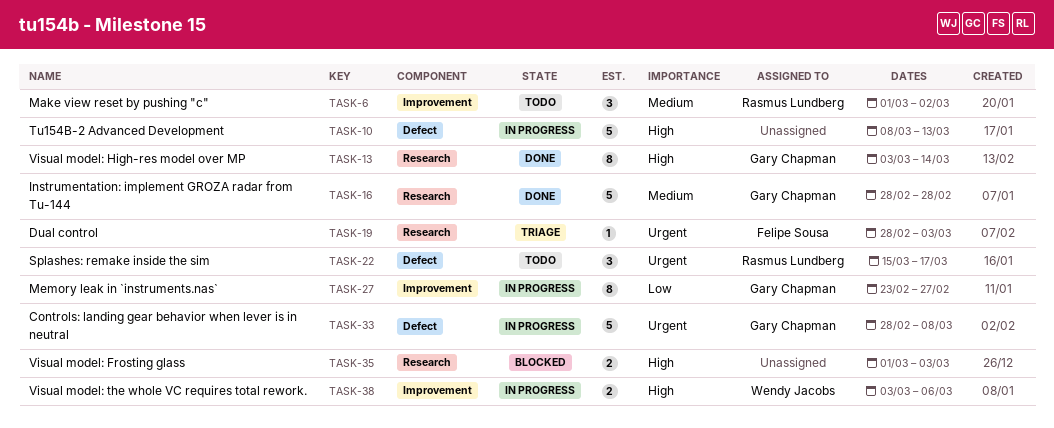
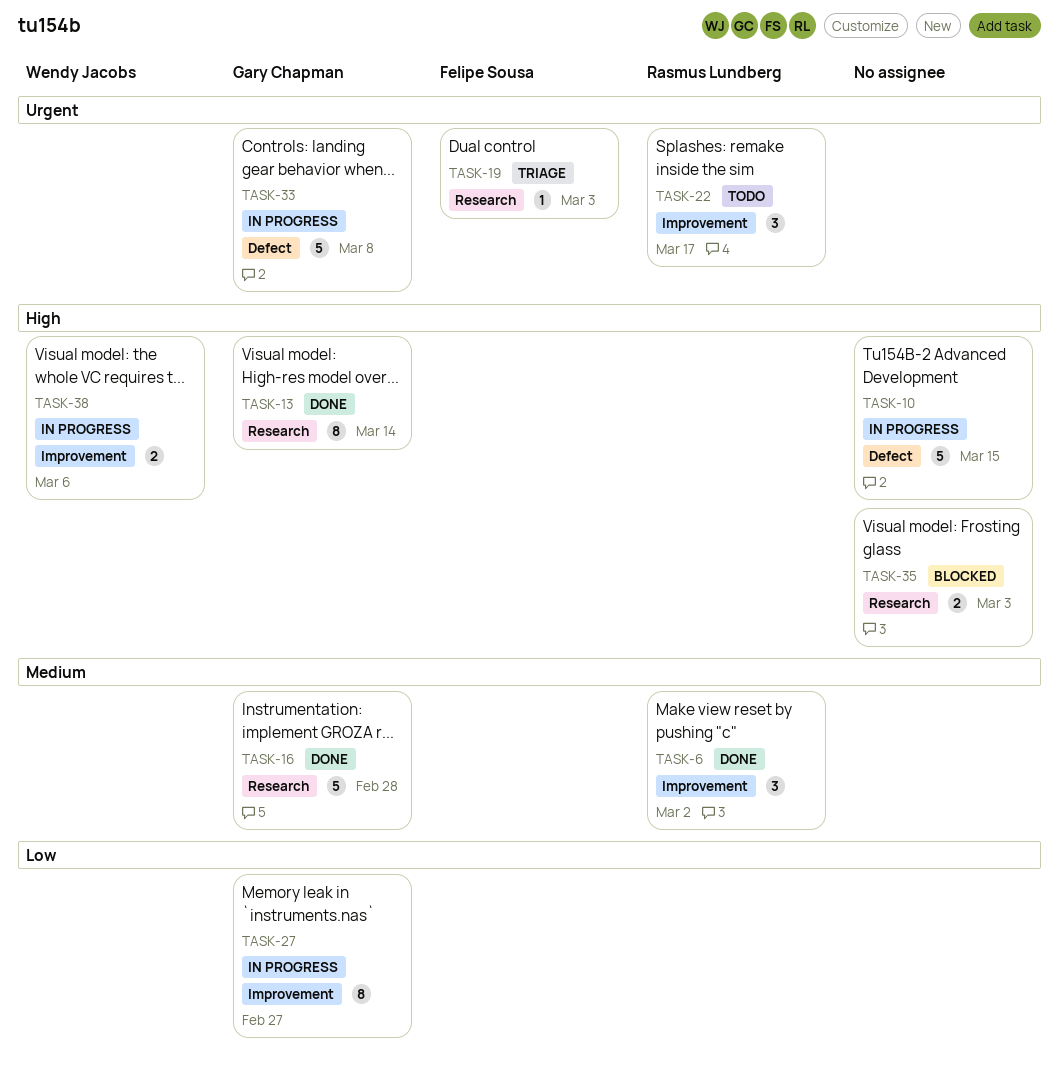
TASK-6, status: Todo -> Done
TASK-10, due: Mar 13 -> Mar 15
TASK-22, label: Defect -> Improvement

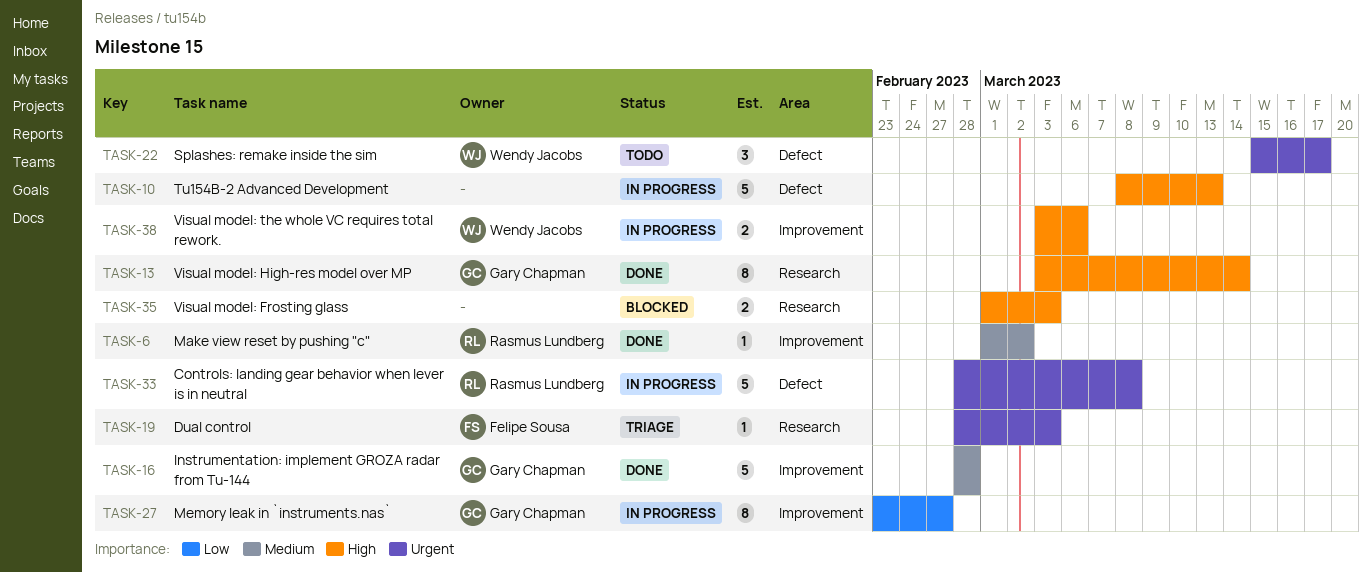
TASK-6, estimate: 3 -> 1
TASK-10, due: Mar 15 -> Mar 13
TASK-16, label: Research -> Improvement
TASK-22, owner: Rasmus Lundberg -> Wendy Jacobs
TASK-22, label: Improvement -> Defect
TASK-33, owner: Gary Chapman -> Rasmus Lundberg

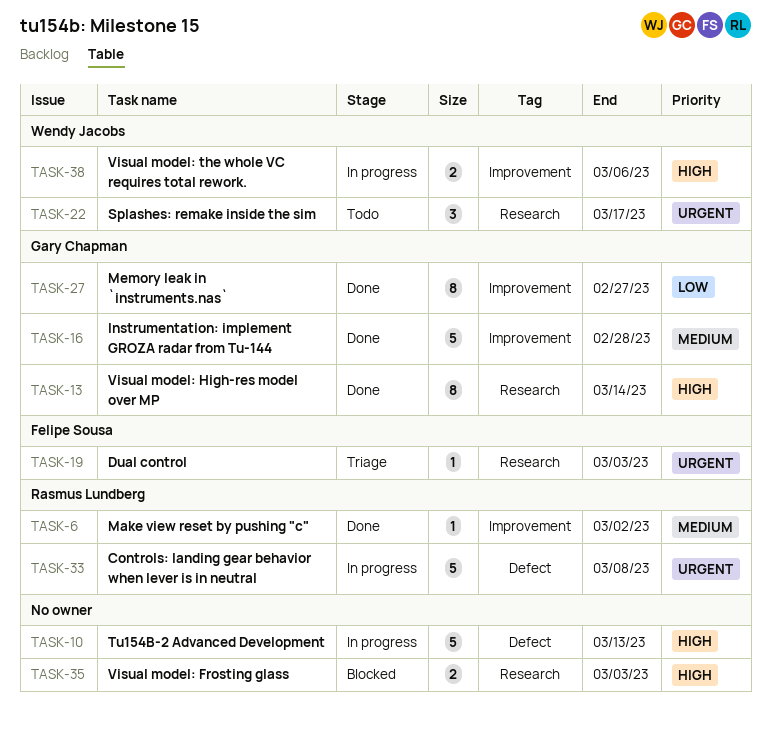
TASK-22, label: Defect -> Research
TASK-27, status: In progress -> Done

